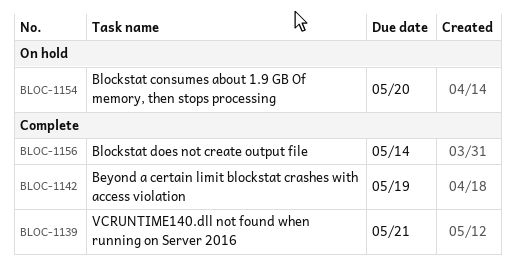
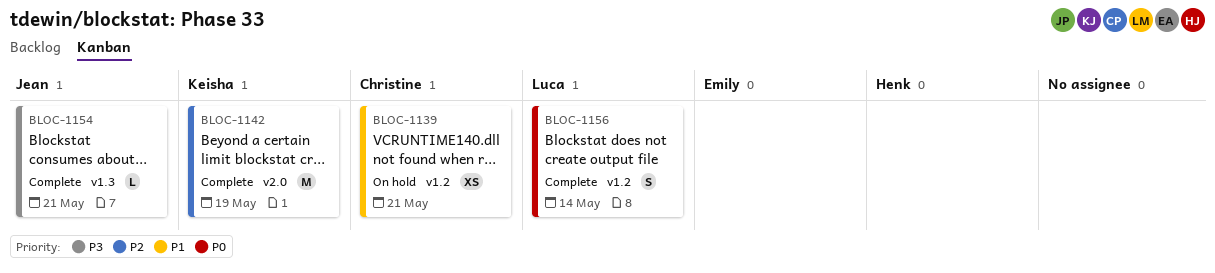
BLOC-1139, status: Complete -> On hold
BLOC-1154, status: On hold -> Complete
BLOC-1154, due: May 20 -> May 21

